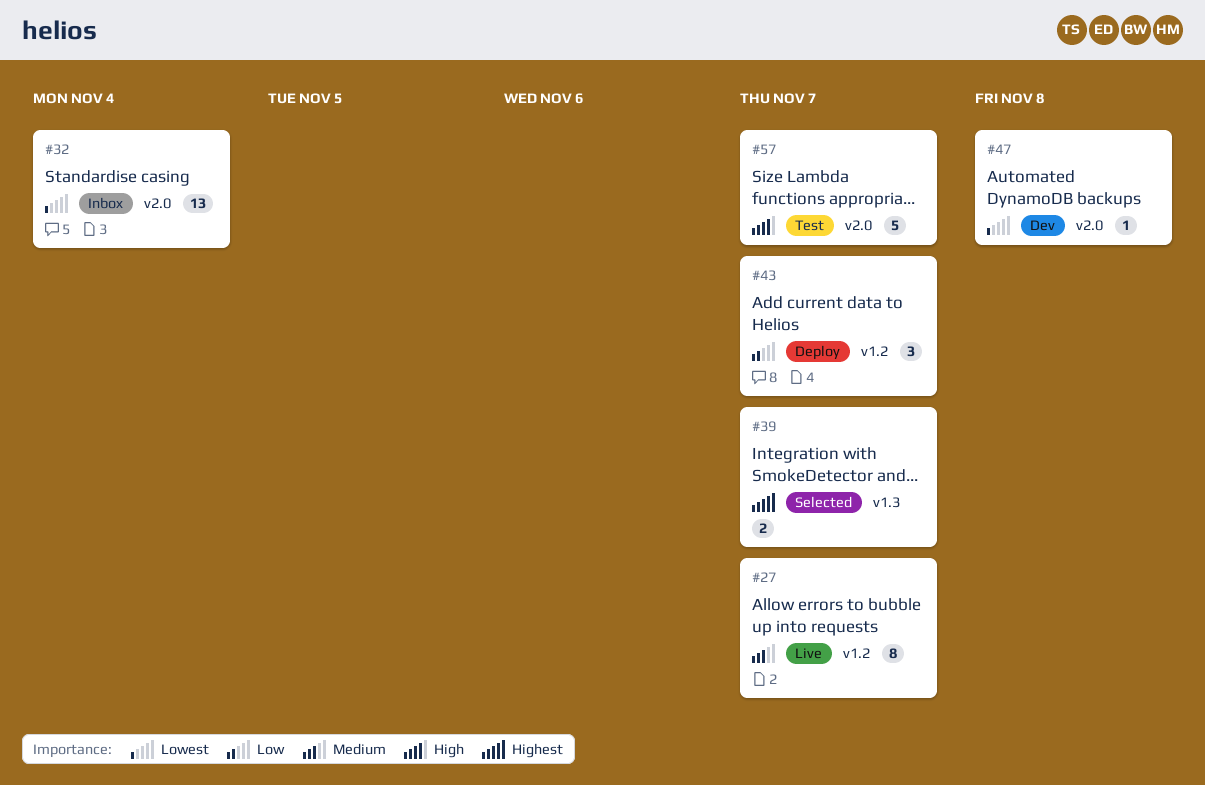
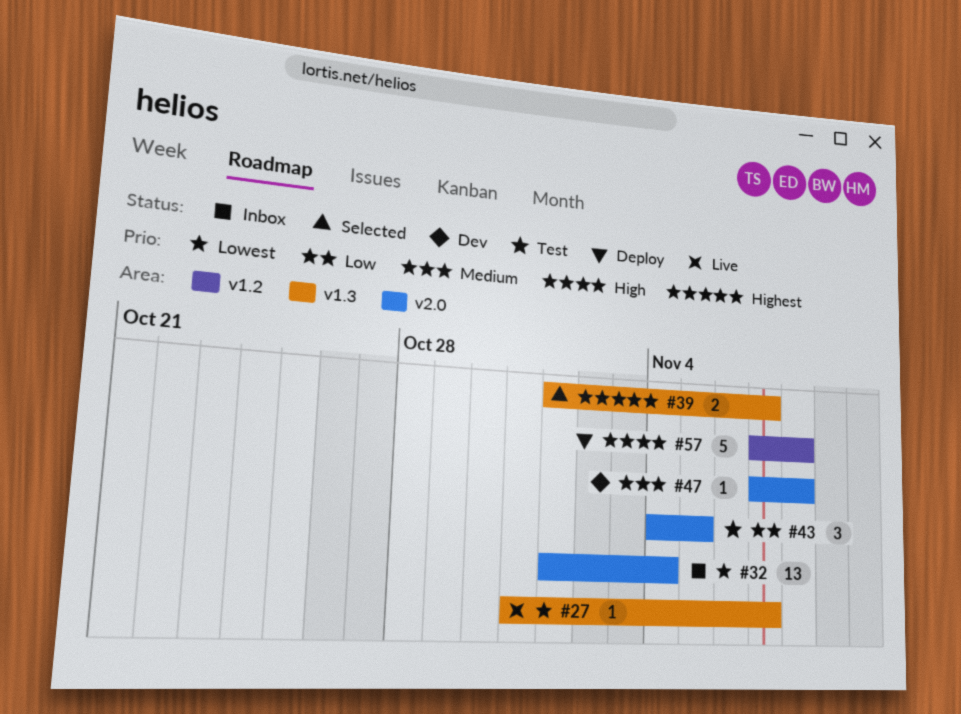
#27, priority: Medium -> Lowest
#27, label: v1.2 -> v1.3
#27, estimate: 8 -> 1
#43, status: Deploy -> Test
#43, label: v1.2 -> v2.0
#43, due: Nov 7 -> Nov 5
#47, priority: Lowest -> Medium
#57, status: Test -> Deploy
#57, label: v2.0 -> v1.2
#57, due: Nov 7 -> Nov 8

